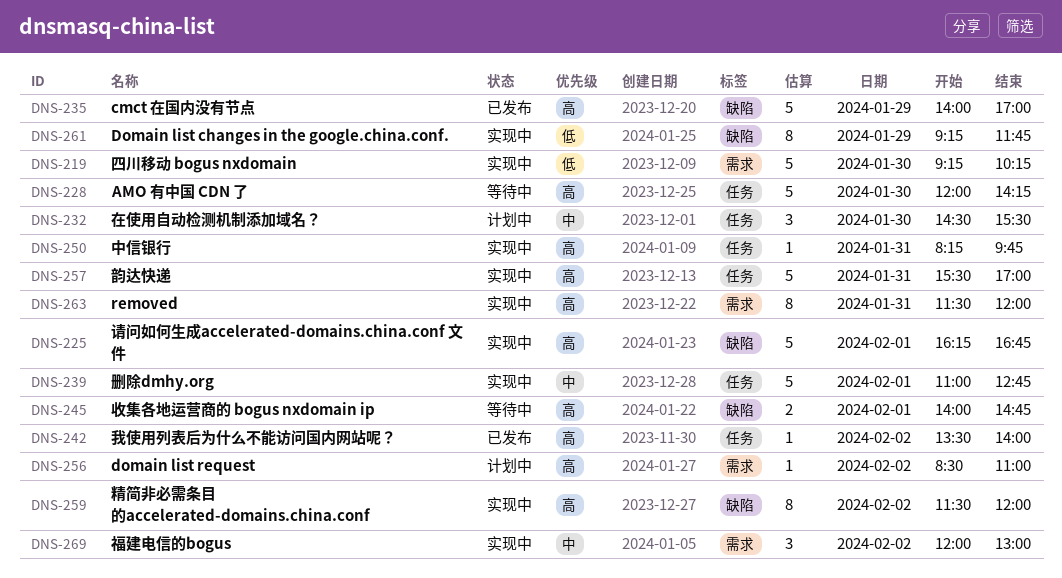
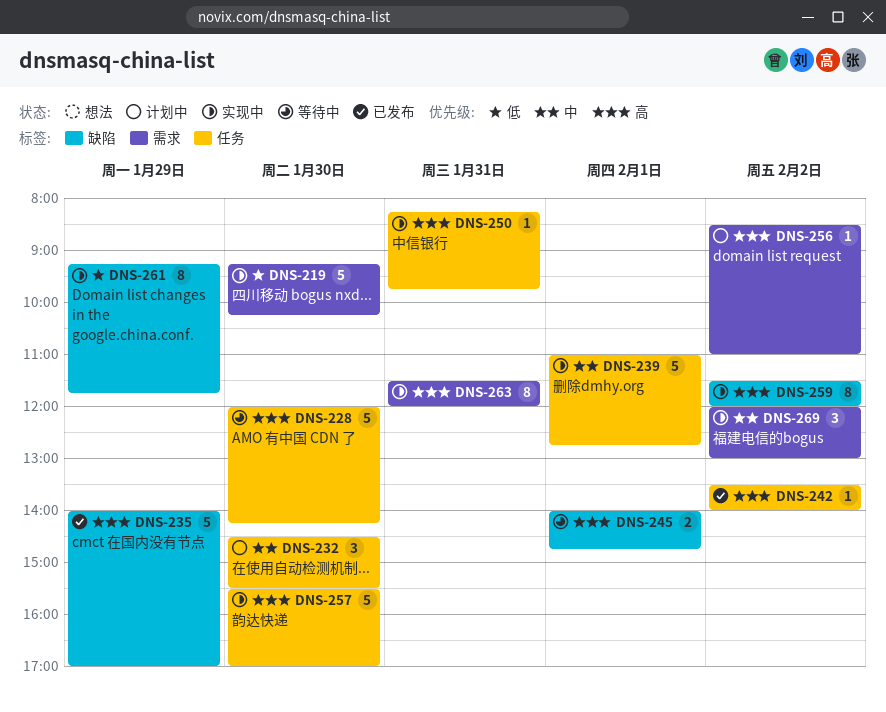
DNS-225: present -> none
DNS-257, day: Jan 31 -> Jan 30

